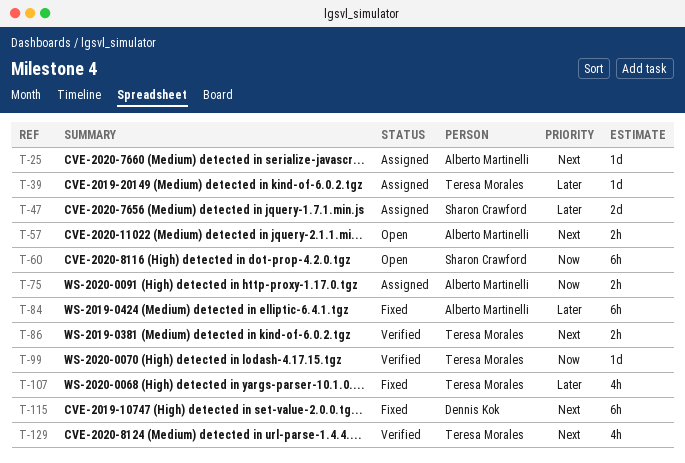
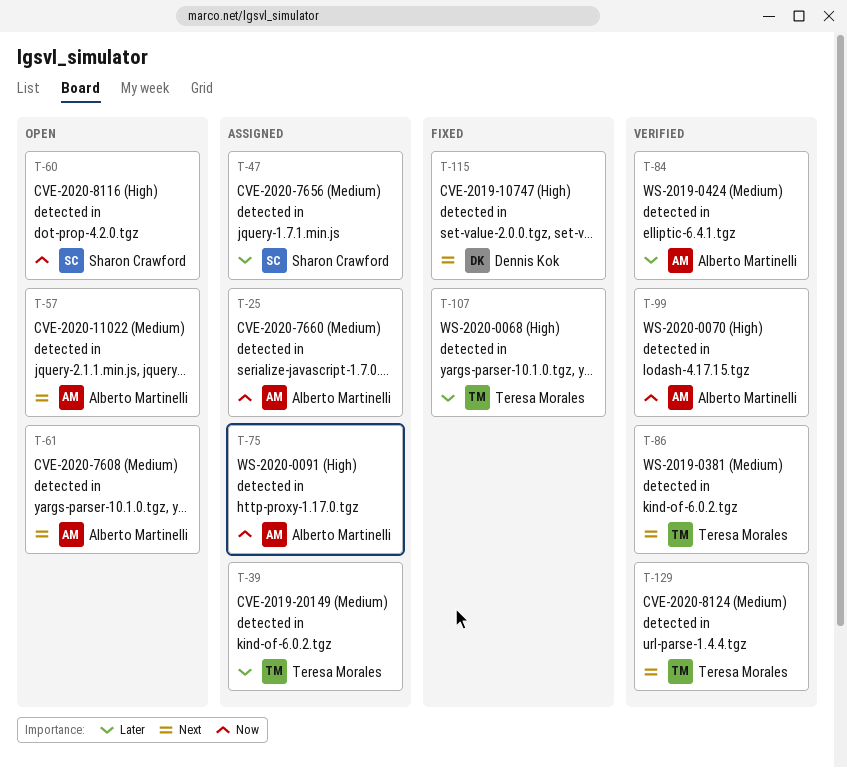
T-25, priority: Next -> Now
T-61: none -> present
T-84, status: Fixed -> Verified
T-99, owner: Teresa Morales -> Alberto Martinelli

